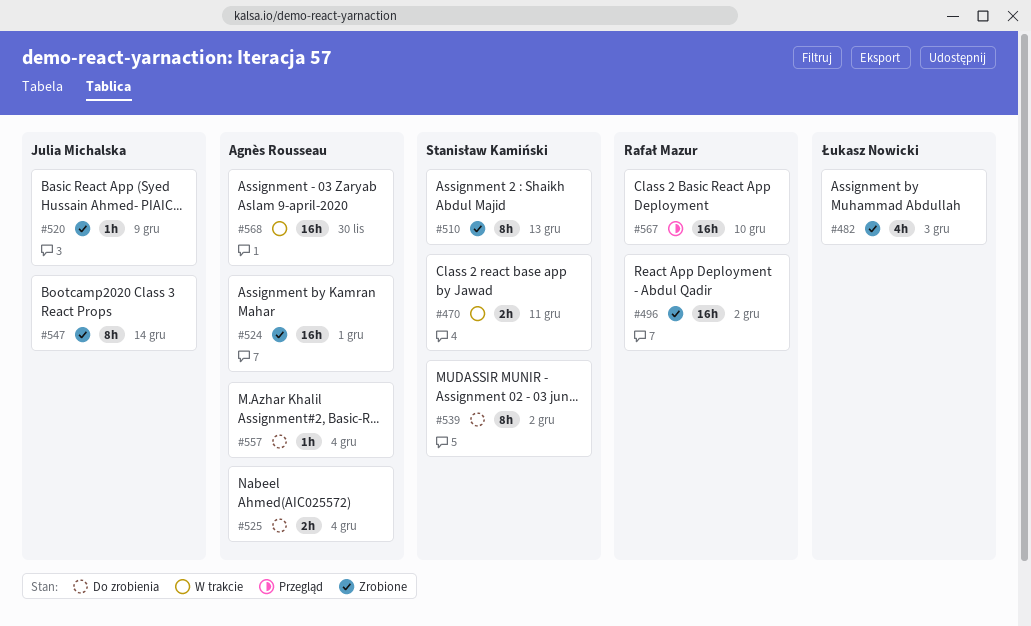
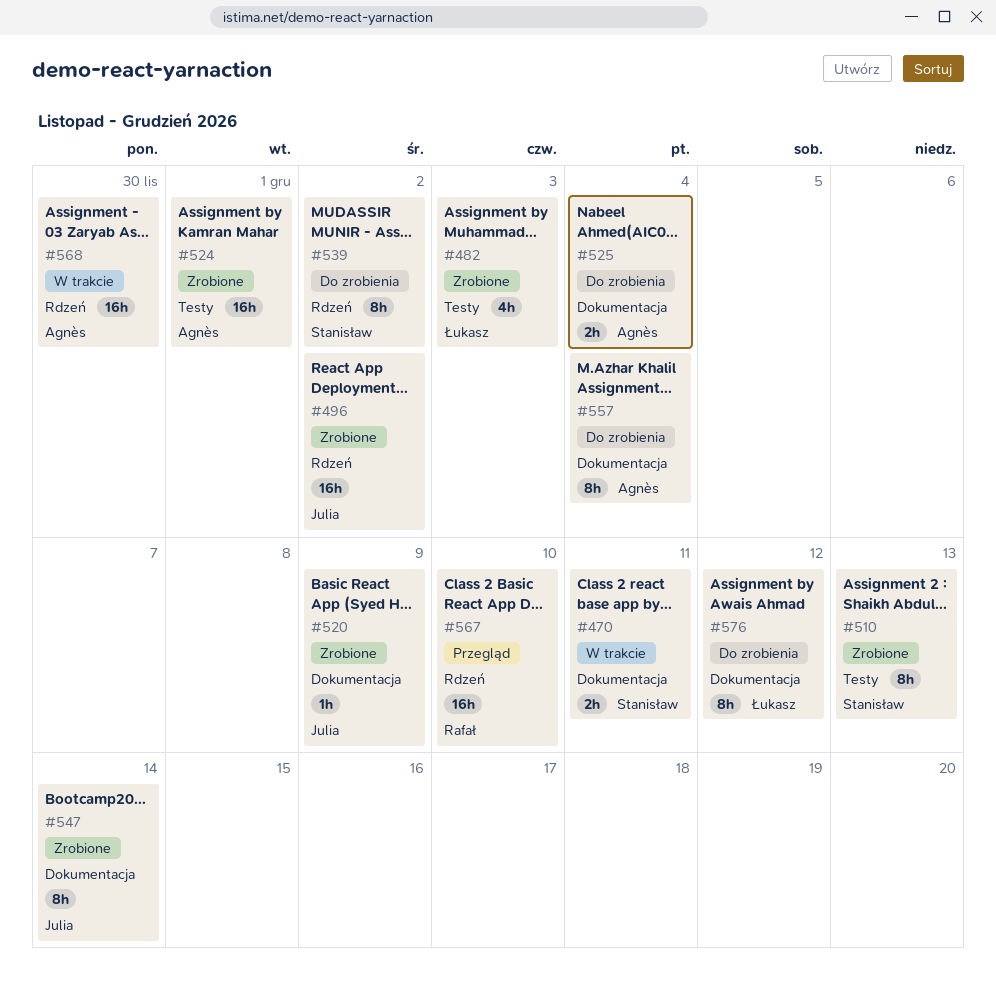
#496, owner: Rafał Mazur -> Julia Michalska
#557, estimate: 1h -> 8h
#576: none -> present

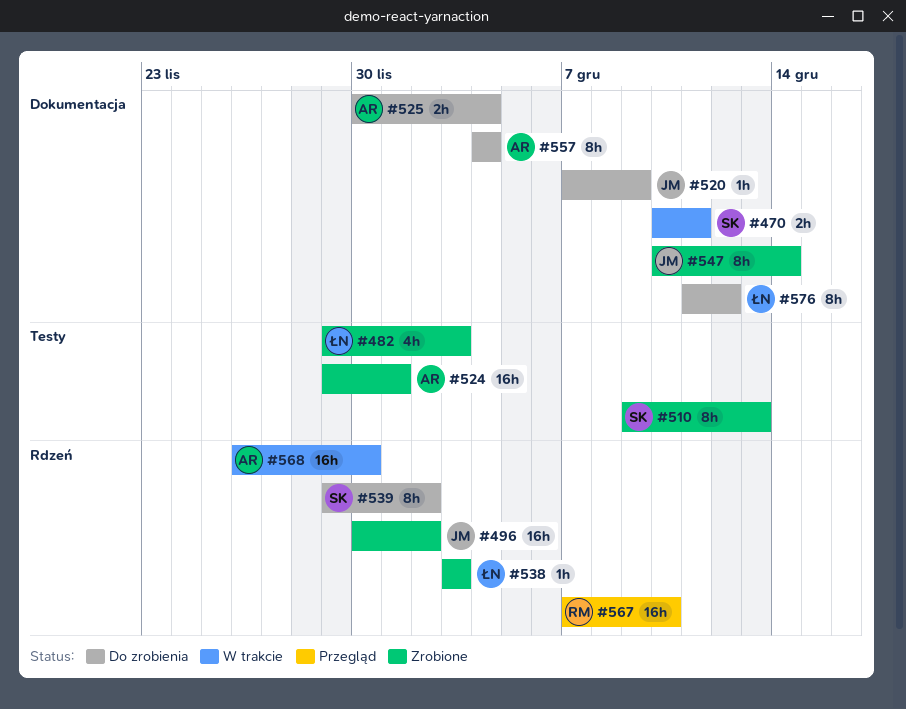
#520, status: Zrobione -> Do zrobienia
#538: none -> present

